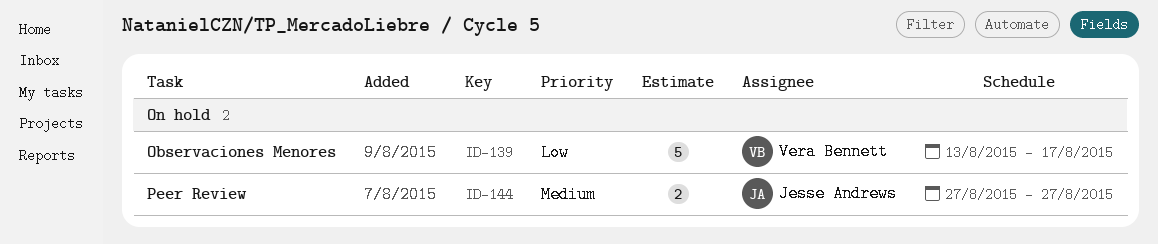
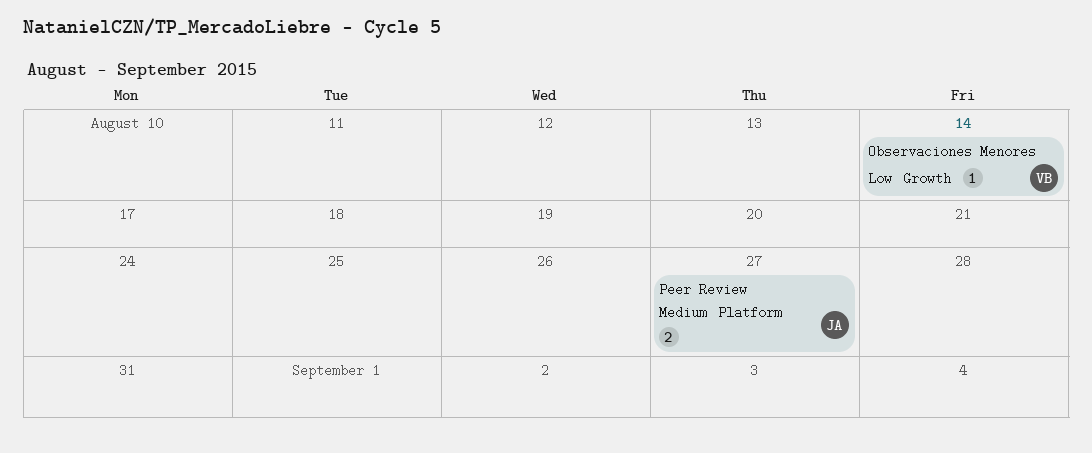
Observaciones Menores, estimate: 5 -> 1
Observaciones Menores, due: Aug 17 -> Aug 14

